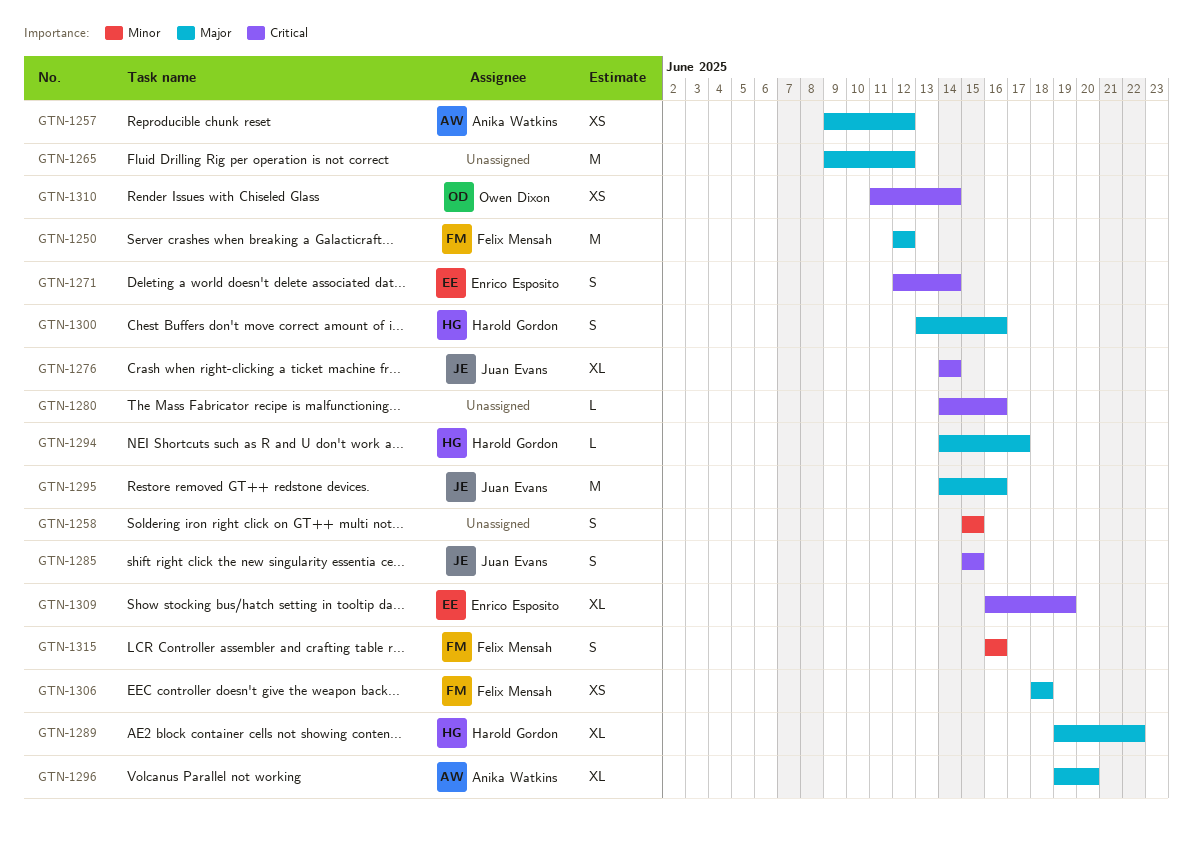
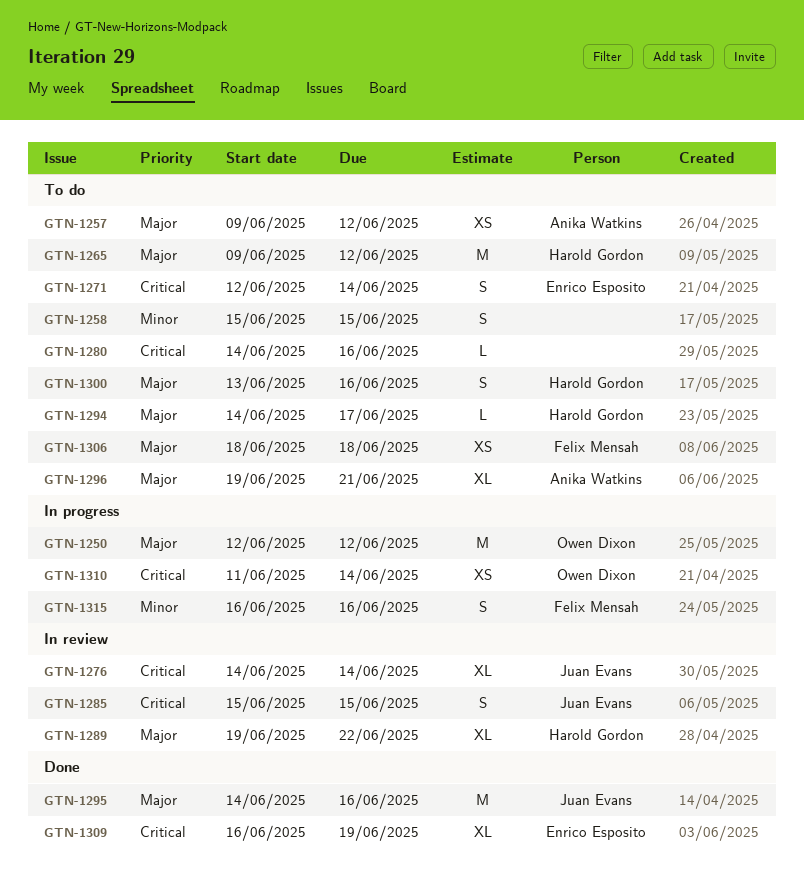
GTN-1250, owner: Felix Mensah -> Owen Dixon
GTN-1265, owner: none -> Harold Gordon
GTN-1296, due: Jun 20 -> Jun 21

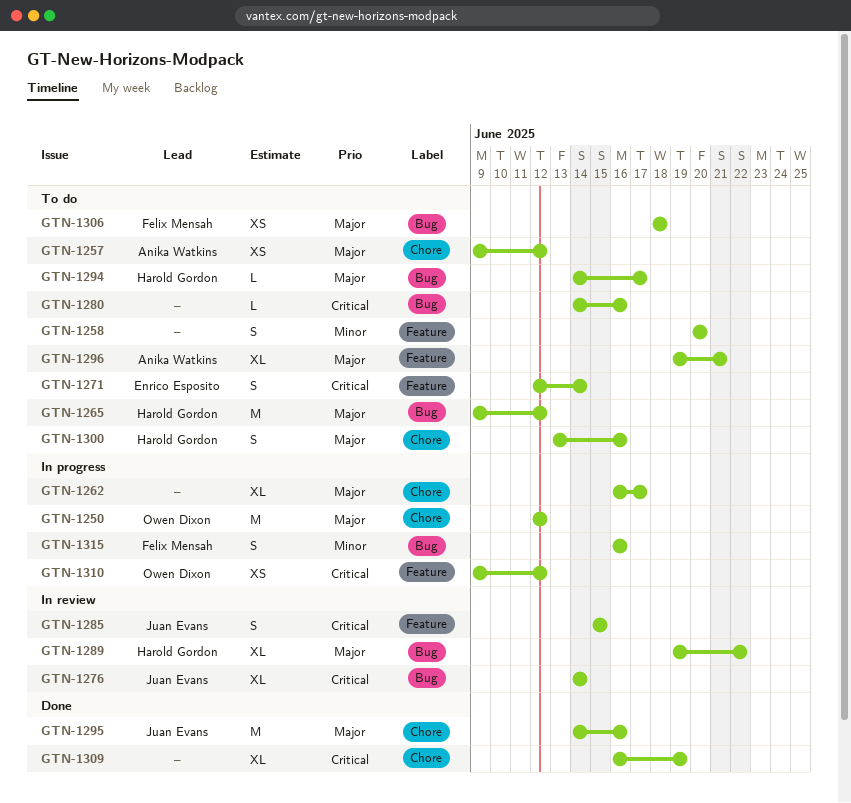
GTN-1258, start: Jun 15 -> Jun 20
GTN-1258, due: Jun 15 -> Jun 20
GTN-1262: none -> present
GTN-1309, owner: Enrico Esposito -> none
GTN-1310, start: Jun 11 -> Jun 9
GTN-1310, due: Jun 14 -> Jun 12

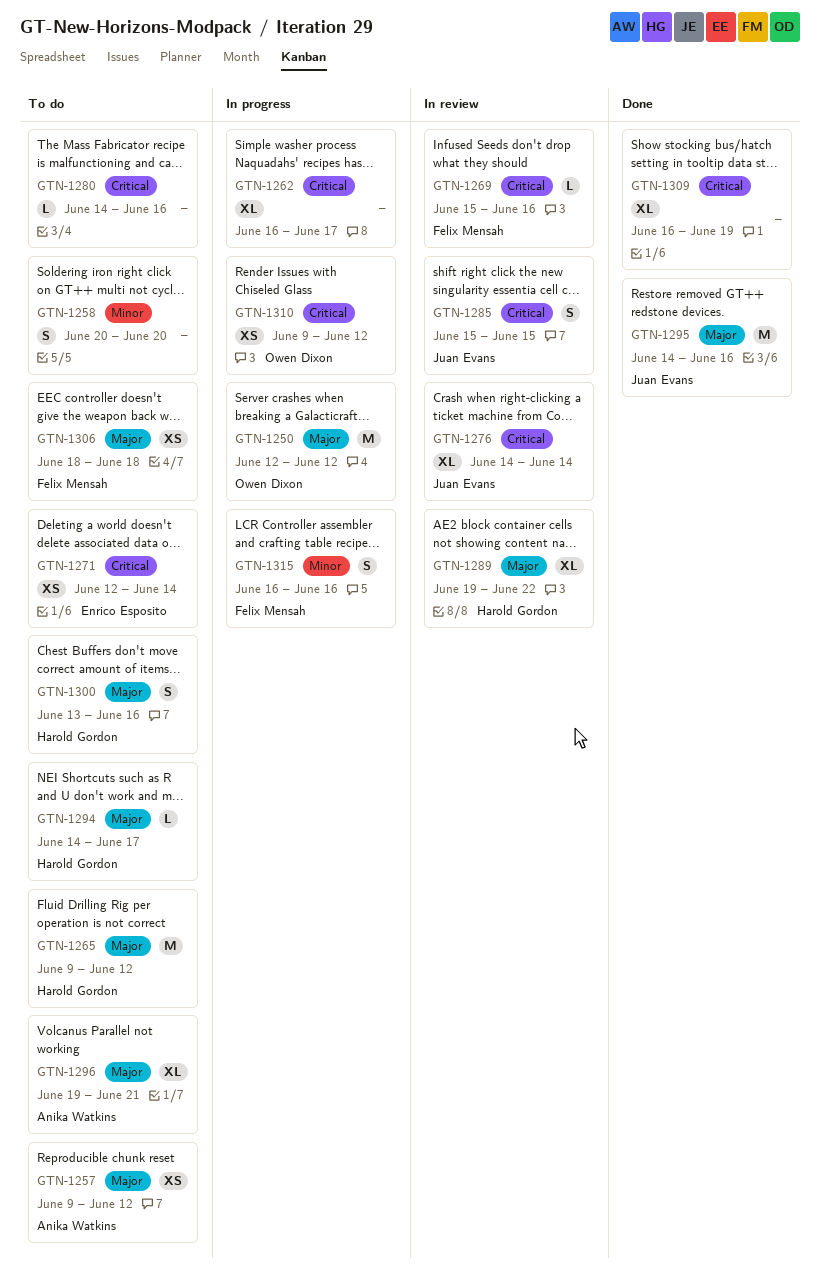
GTN-1262, priority: Major -> Critical
GTN-1269: none -> present
GTN-1271, estimate: S -> XS

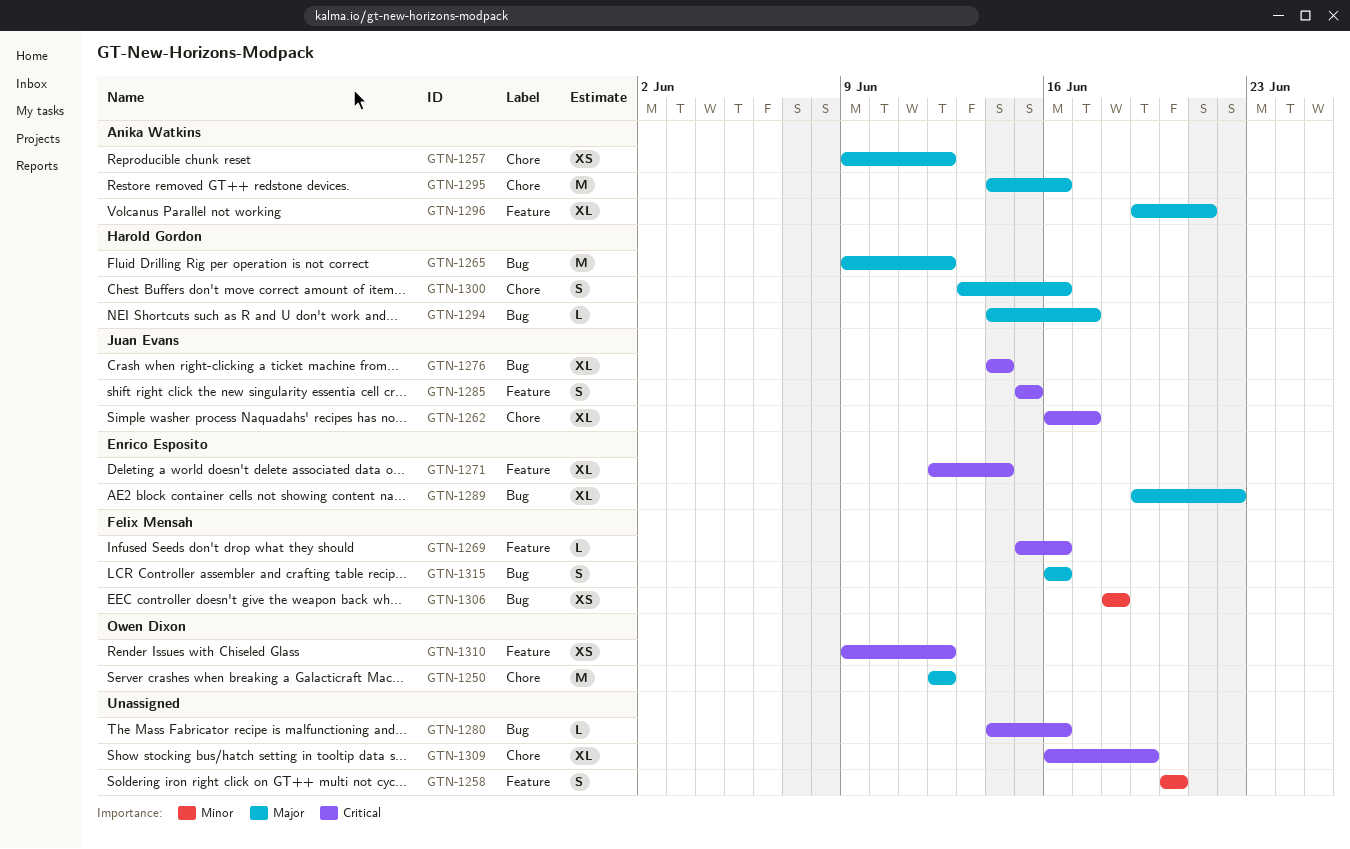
GTN-1262, owner: none -> Juan Evans
GTN-1271, estimate: XS -> XL
GTN-1289, owner: Harold Gordon -> Enrico Esposito
GTN-1295, owner: Juan Evans -> Anika Watkins
GTN-1306, priority: Major -> Minor
GTN-1315, priority: Minor -> Major

